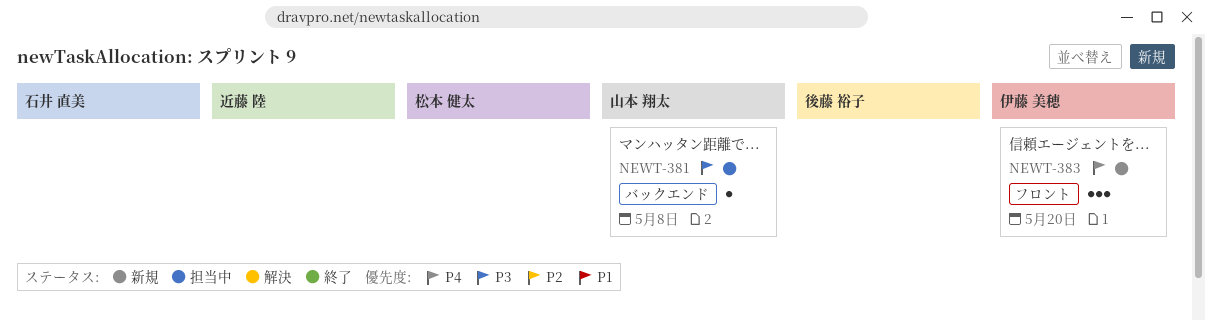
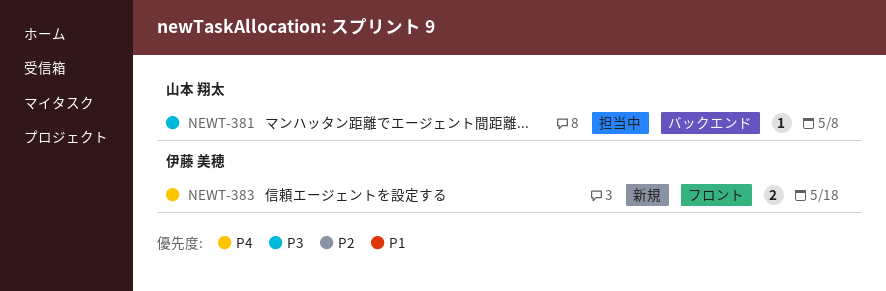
NEWT-383, estimate: 3 -> 2
NEWT-383, due: May 20 -> May 18

